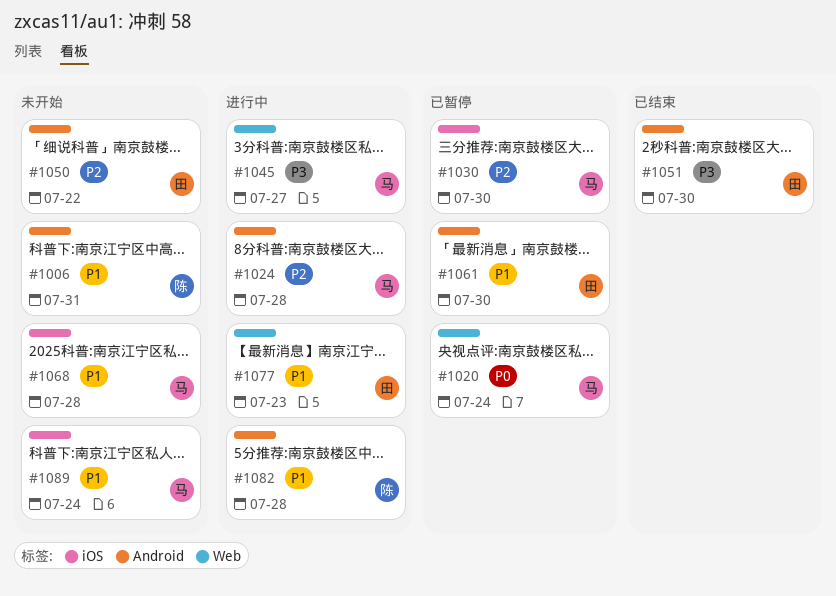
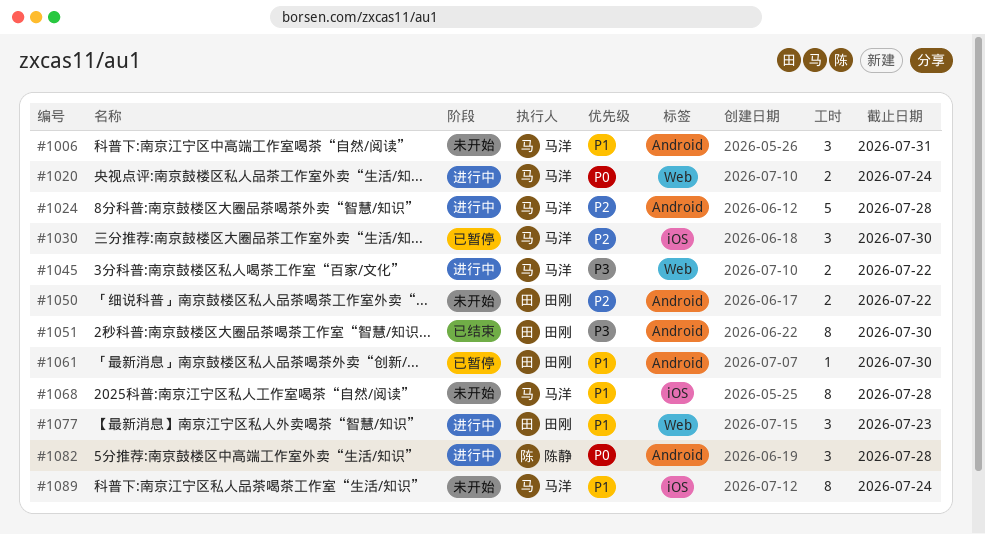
#1006, owner: 陈静 -> 马洋
#1020, status: 已暂停 -> 进行中
#1045, due: Jul 27 -> Jul 22
#1082, priority: P1 -> P0

